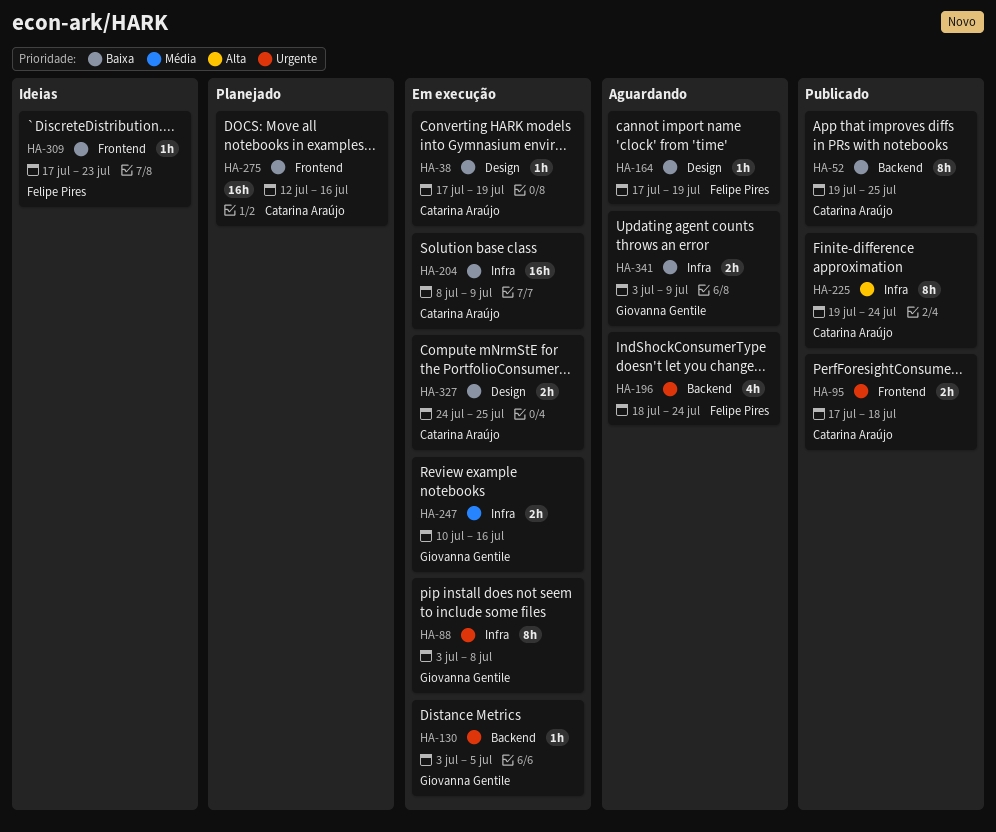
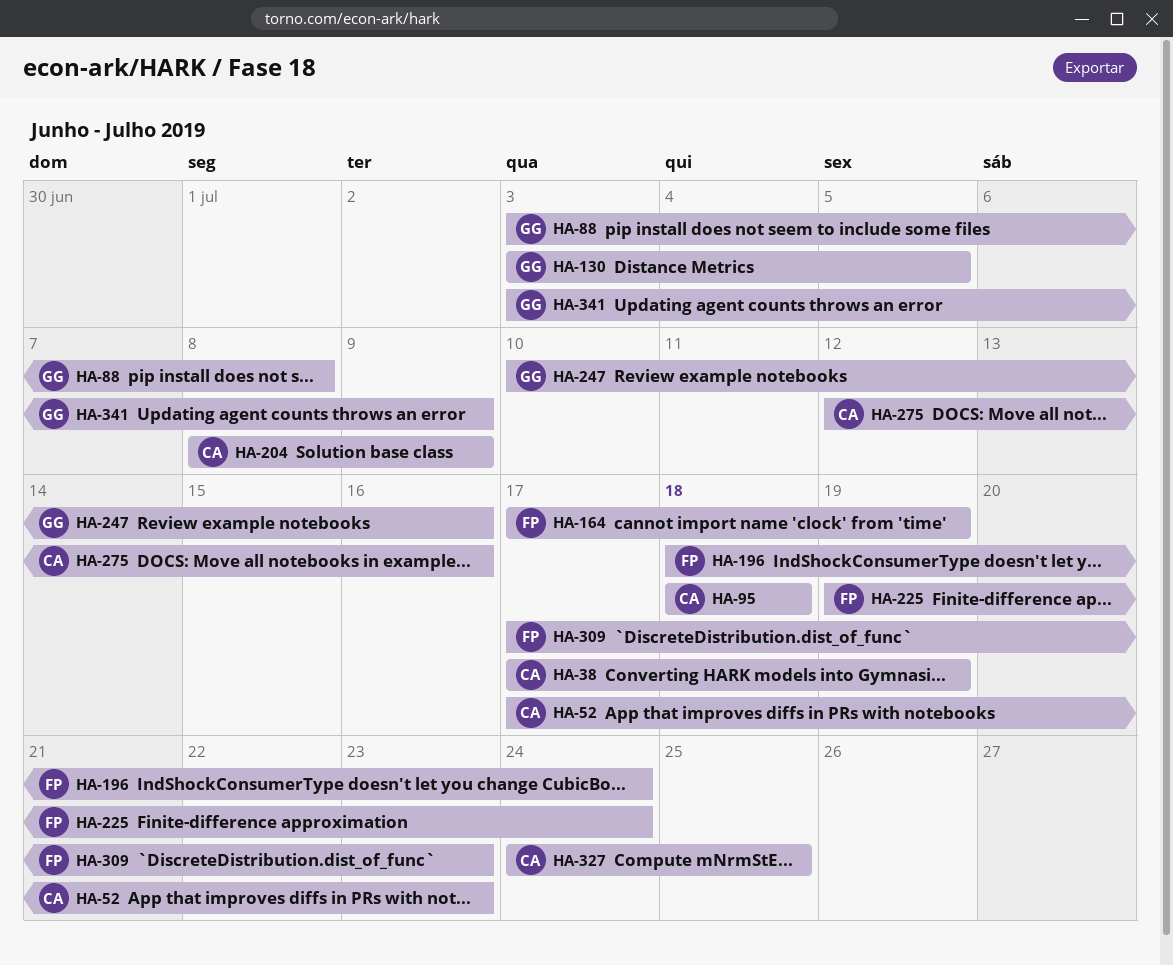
HA-52, start: Jul 19 -> Jul 17
HA-52, due: Jul 25 -> Jul 23
HA-95, start: Jul 17 -> Jul 18
HA-225, owner: Catarina Araújo -> Felipe Pires

